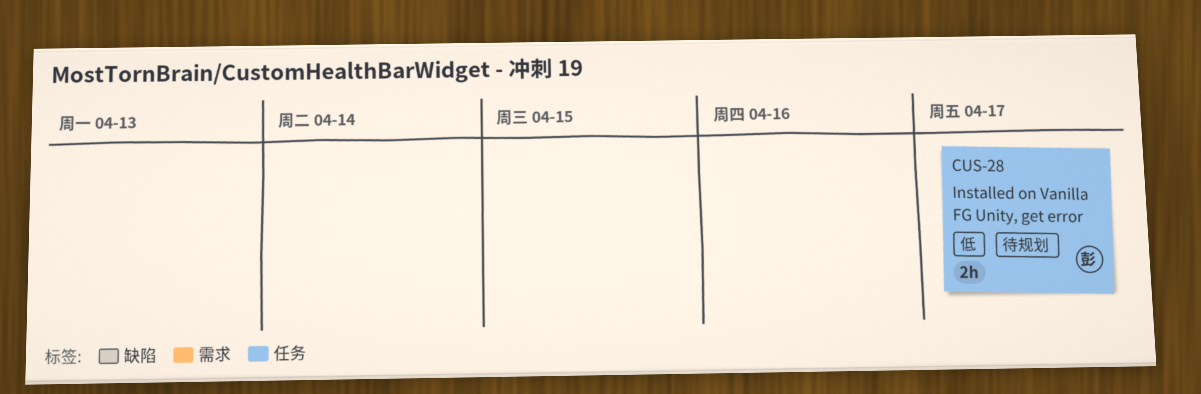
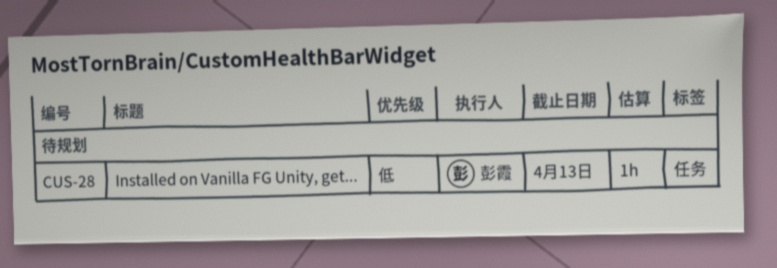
CUS-28, estimate: 2h -> 1h
CUS-28, due: Apr 17 -> Apr 13

